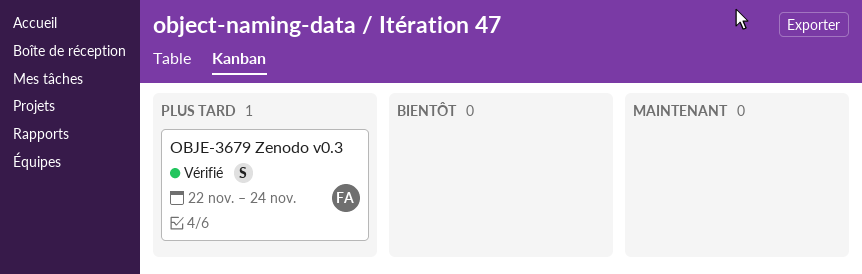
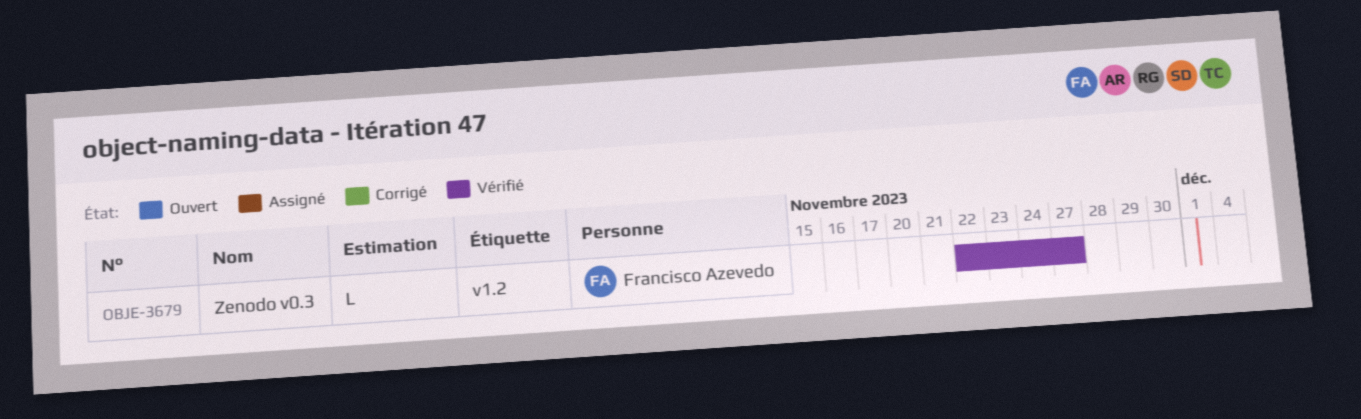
OBJE-3679, estimate: S -> L
OBJE-3679, due: Nov 24 -> Nov 27

